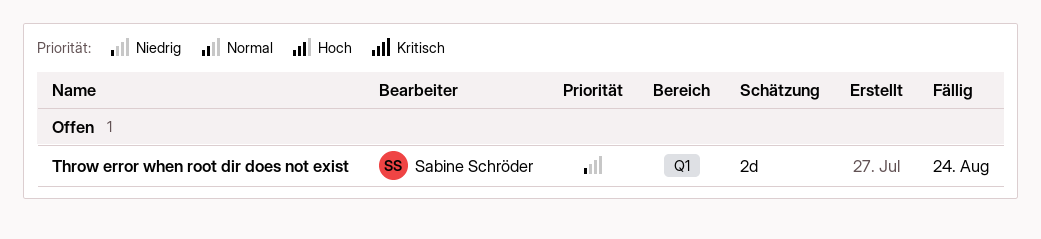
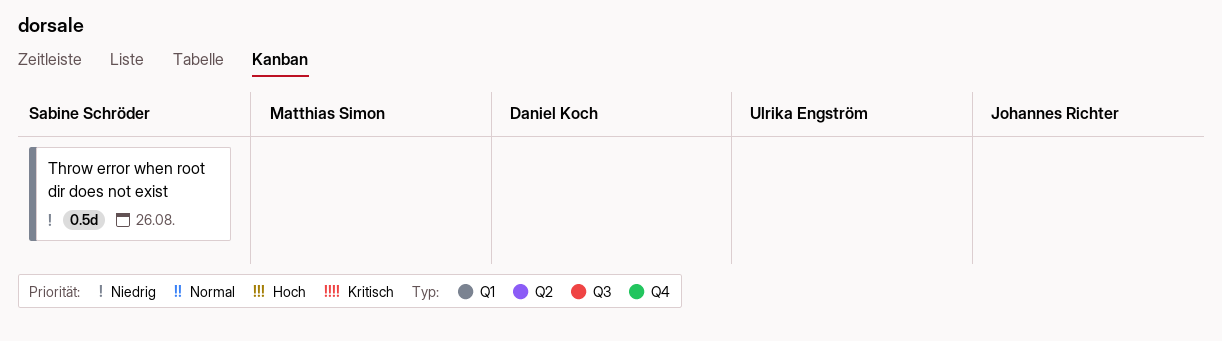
Throw error when root dir does not exist, estimate: 2d -> 0.5d
Throw error when root dir does not exist, due: Aug 24 -> Aug 26

